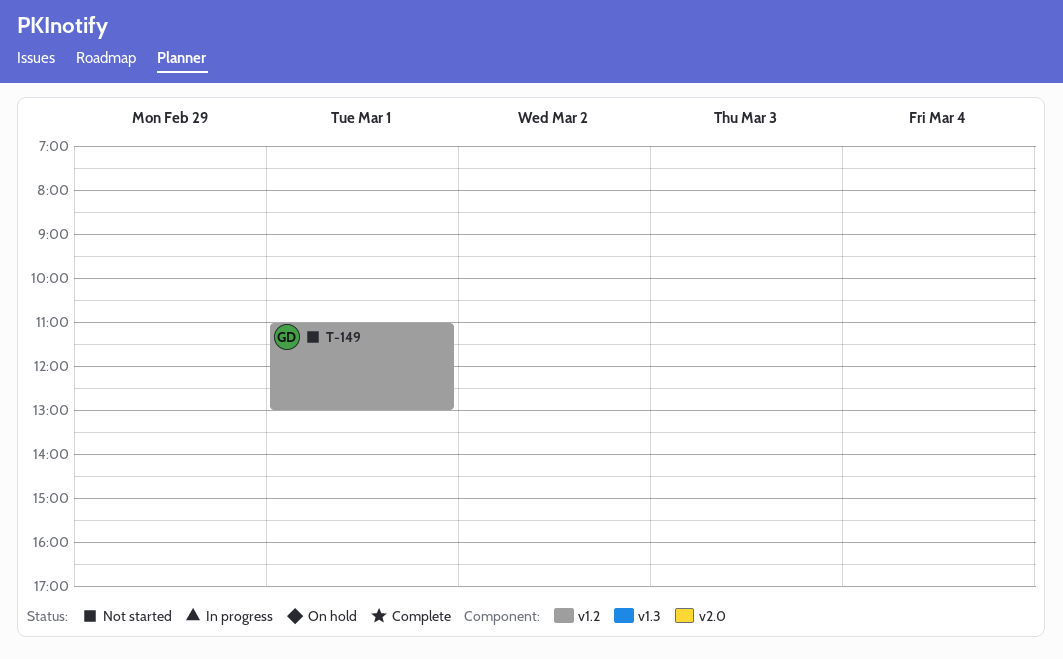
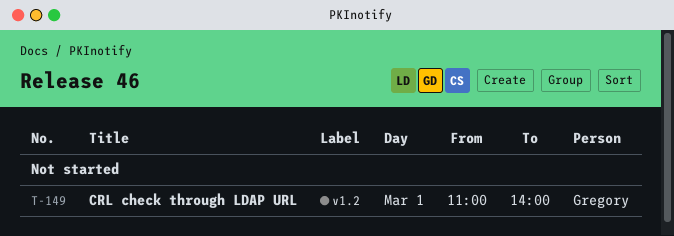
T-149, ends: 13:00 -> 14:00

